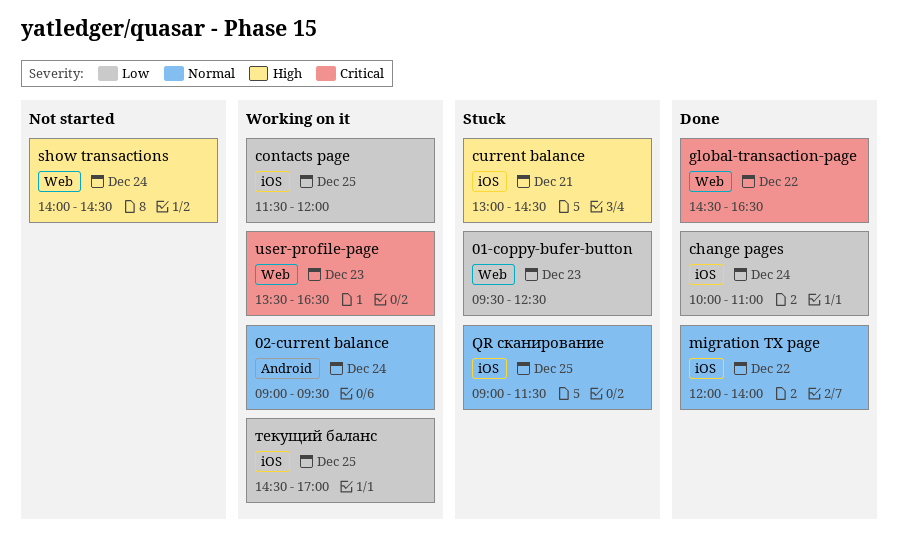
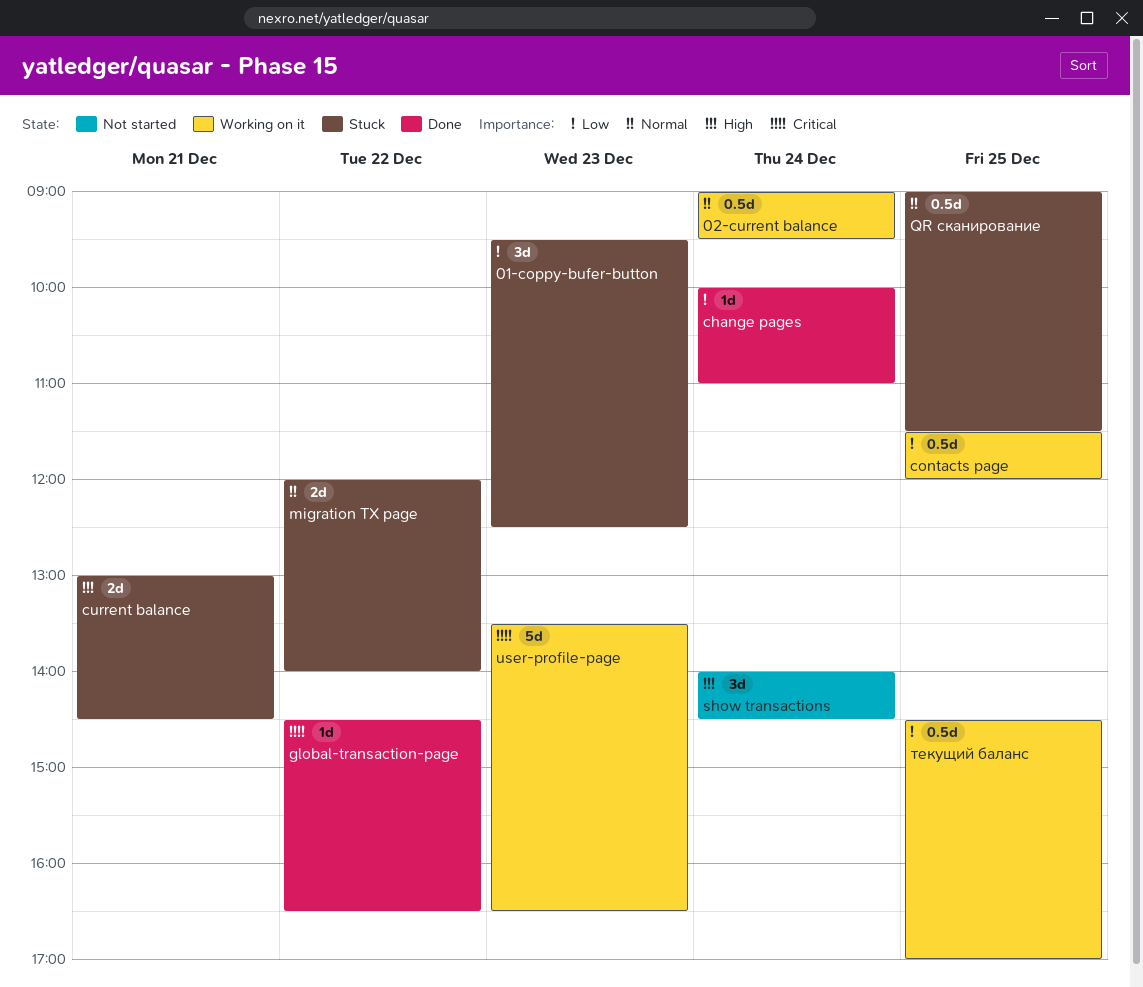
migration TX page, status: Done -> Stuck

